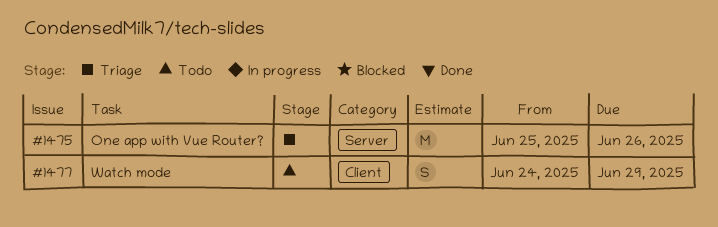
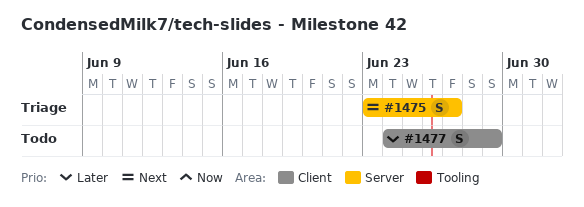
#1475, estimate: M -> S
#1475, start: Jun 25 -> Jun 23
#1475, due: Jun 26 -> Jun 27

